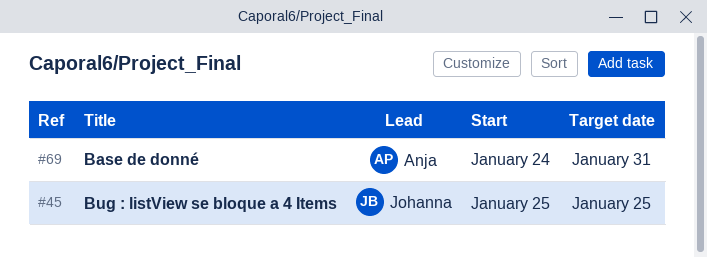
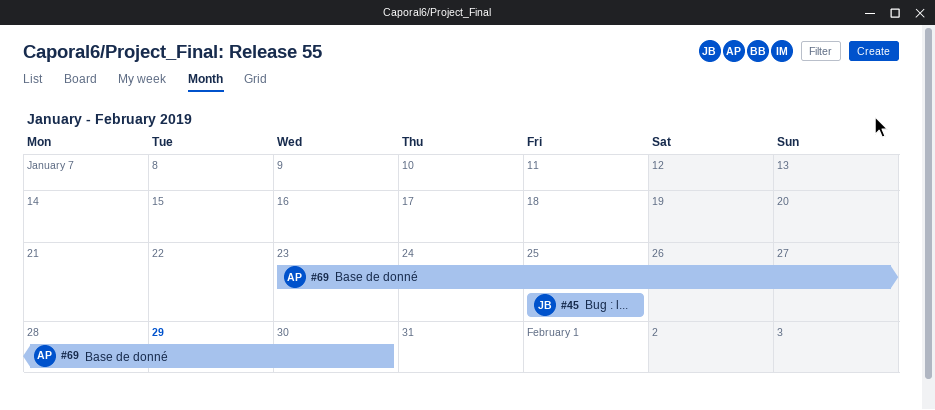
#69, start: Jan 24 -> Jan 23
#69, due: Jan 31 -> Jan 30

